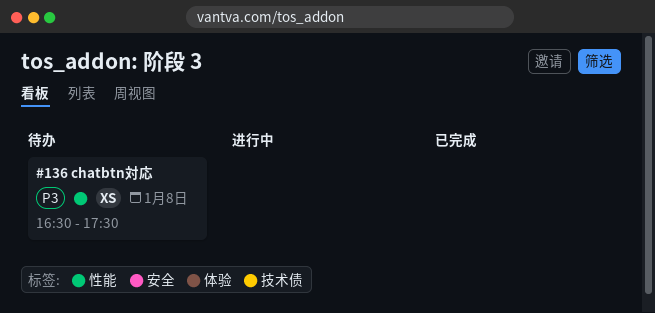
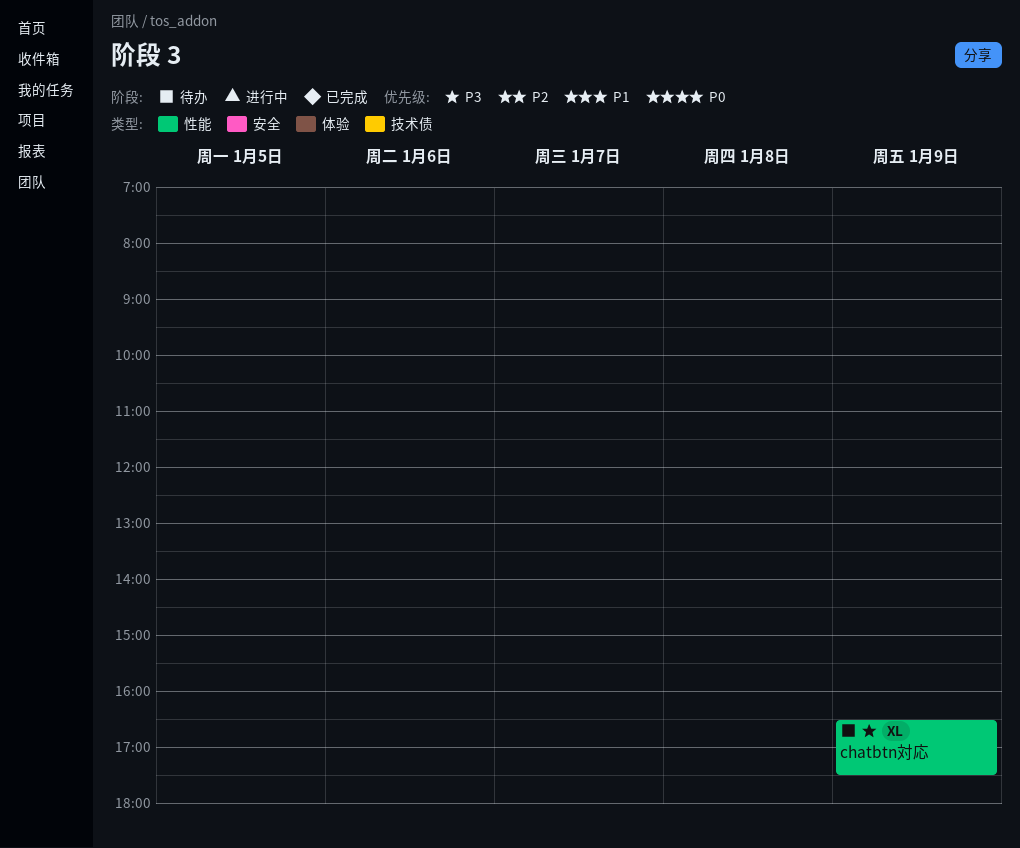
chatbtn対応, estimate: XS -> XL
chatbtn対応, day: Jan 8 -> Jan 9

